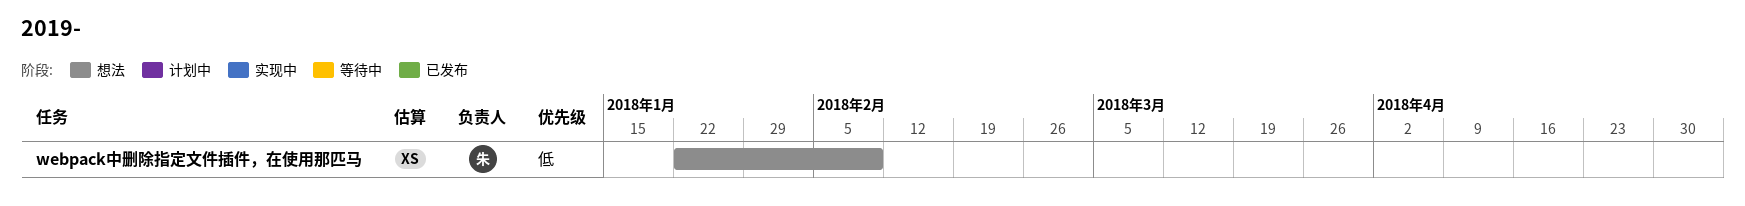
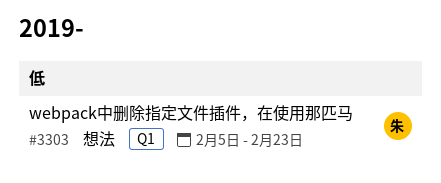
webpack中删除指定文件插件，在使用那匹马, start: Jan 22 -> Feb 5
webpack中删除指定文件插件，在使用那匹马, due: Feb 9 -> Feb 23

